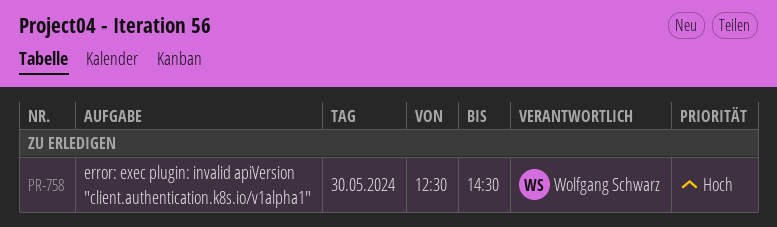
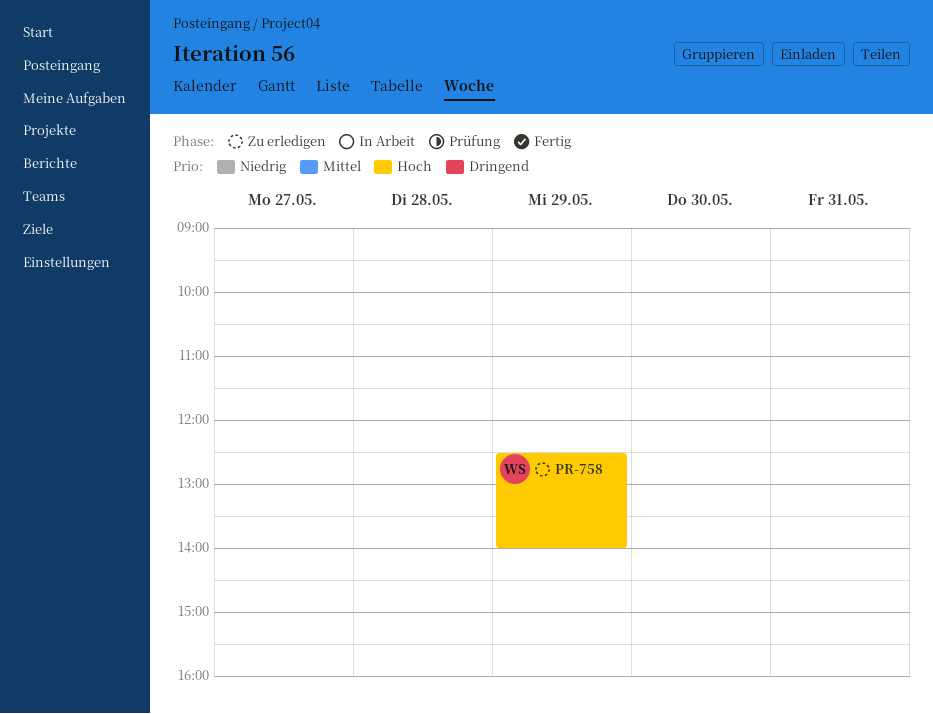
PR-758, day: May 30 -> May 29
PR-758, ends: 14:30 -> 14:00

